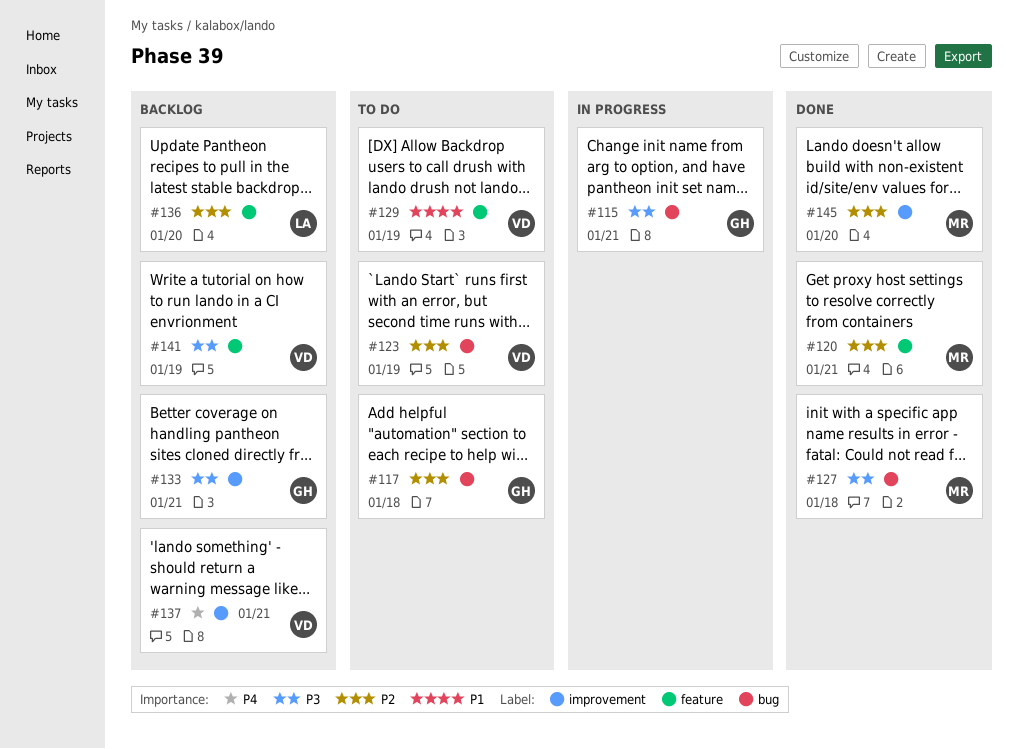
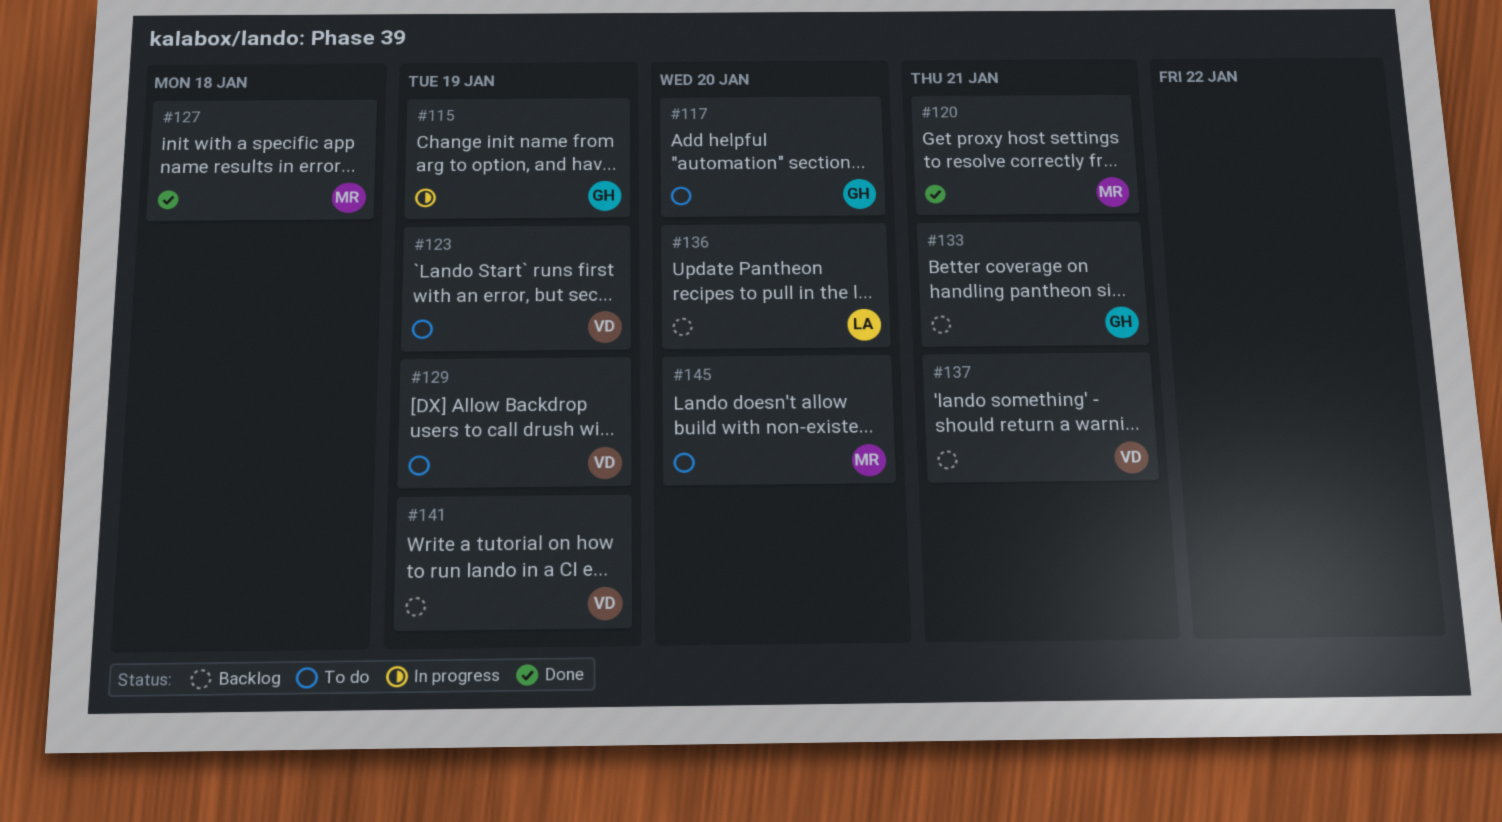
#115, due: Jan 21 -> Jan 19
#117, due: Jan 18 -> Jan 20
#145, status: Done -> To do

